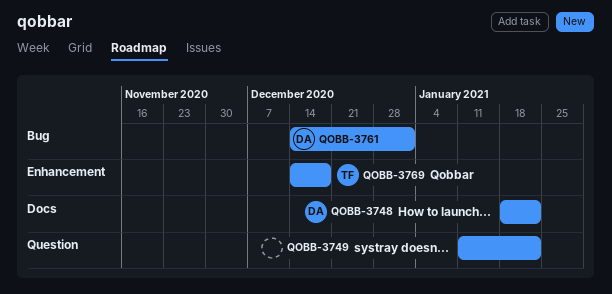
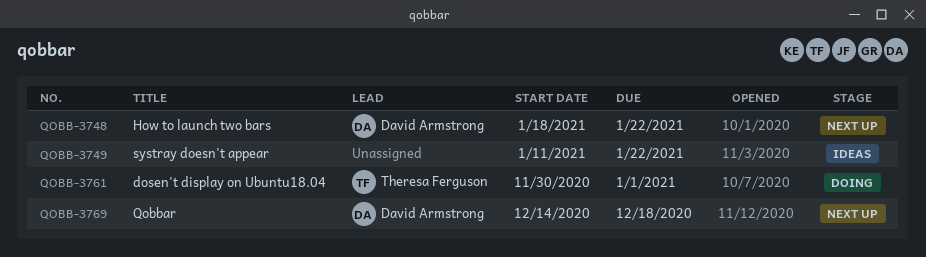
QOBB-3761, owner: David Armstrong -> Theresa Ferguson
QOBB-3761, start: Dec 14 -> Nov 30
QOBB-3769, owner: Theresa Ferguson -> David Armstrong

